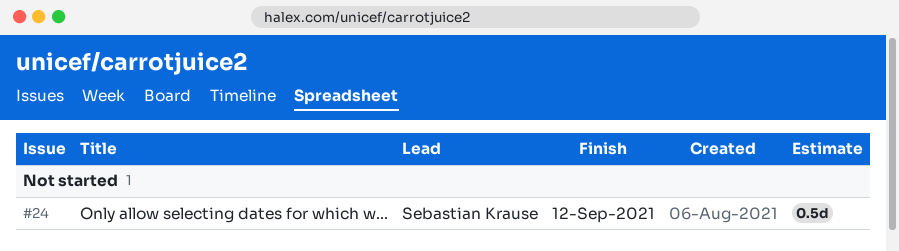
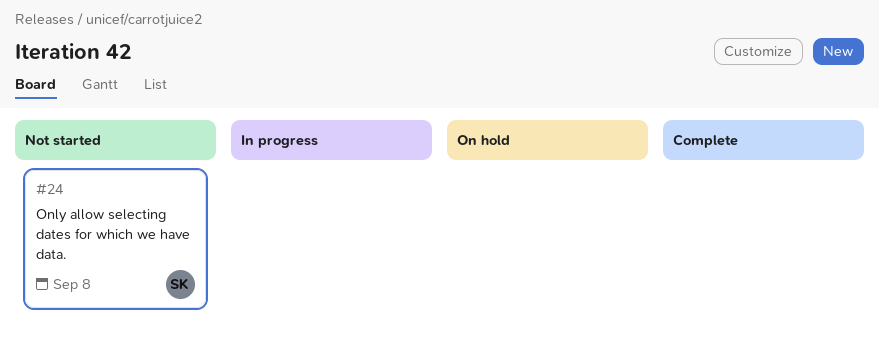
#24, due: Sep 12 -> Sep 8

